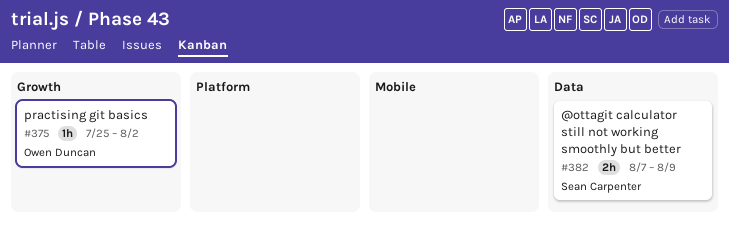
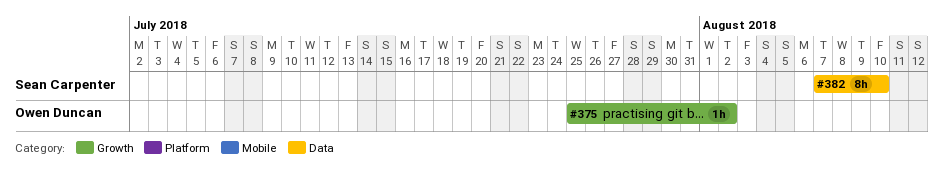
#382, estimate: 2h -> 8h
#382, due: Aug 9 -> Aug 10

